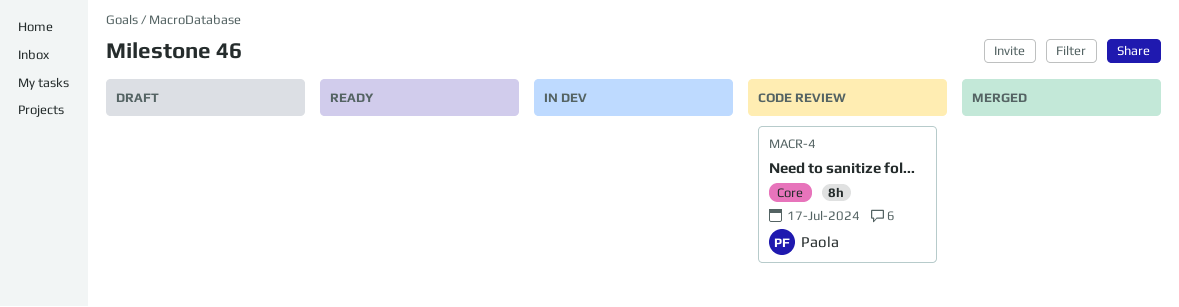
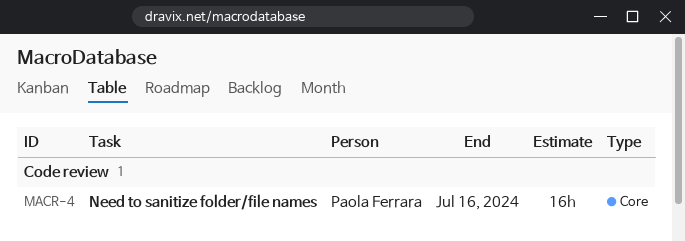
MACR-4, estimate: 8h -> 16h
MACR-4, due: Jul 17 -> Jul 16

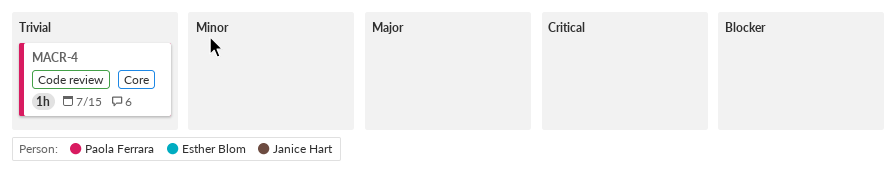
MACR-4, estimate: 16h -> 1h
MACR-4, due: Jul 16 -> Jul 15

